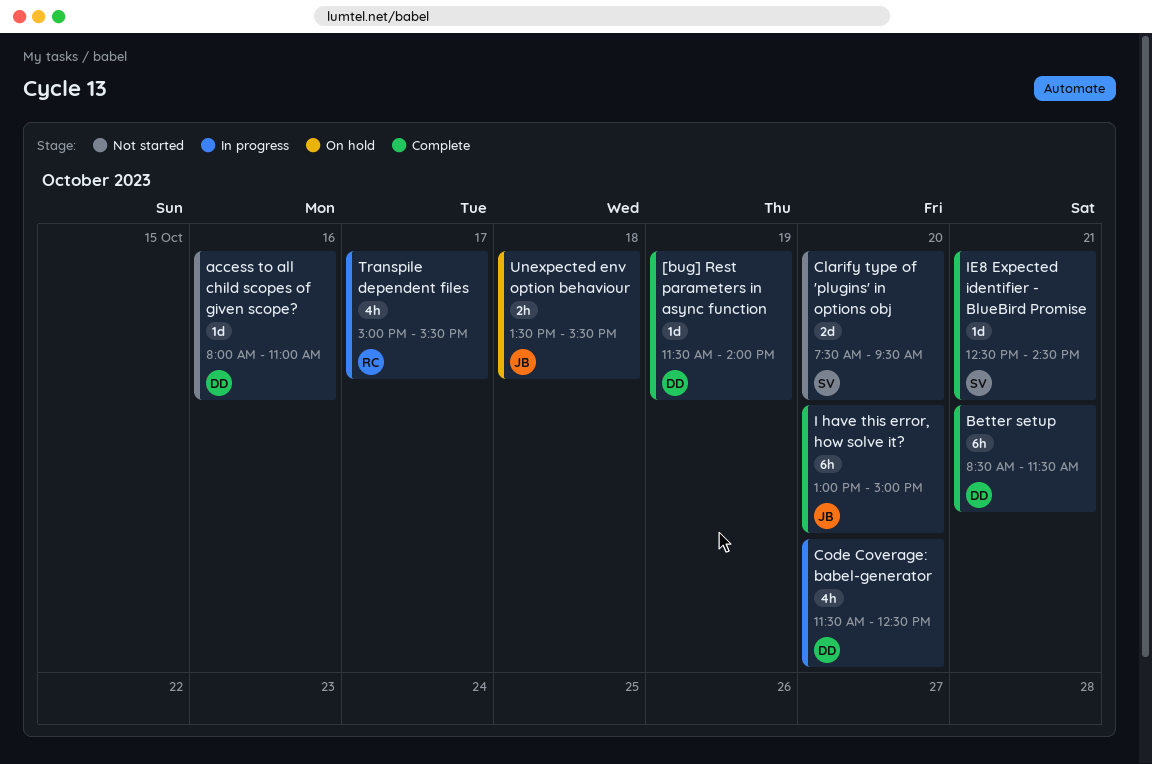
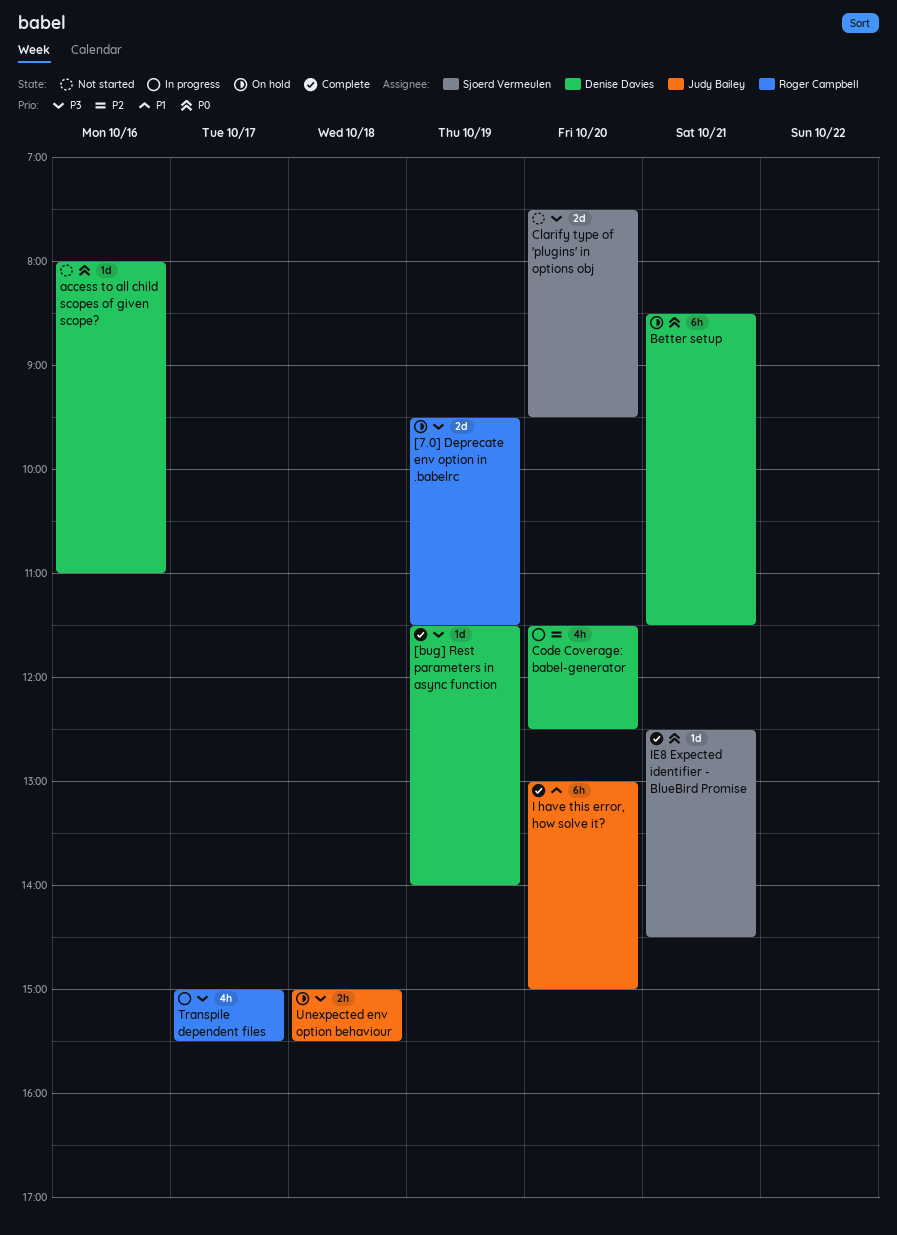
[7.0] Deprecate env option in .babelrc: none -> present
Better setup, status: Complete -> On hold
Unexpected env option behaviour, begins: 13:30 -> 15:00

